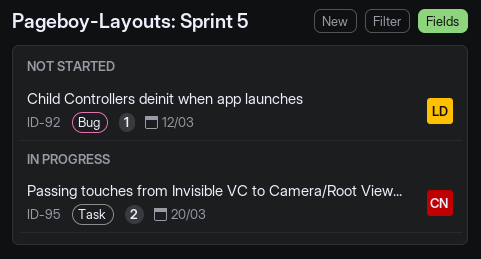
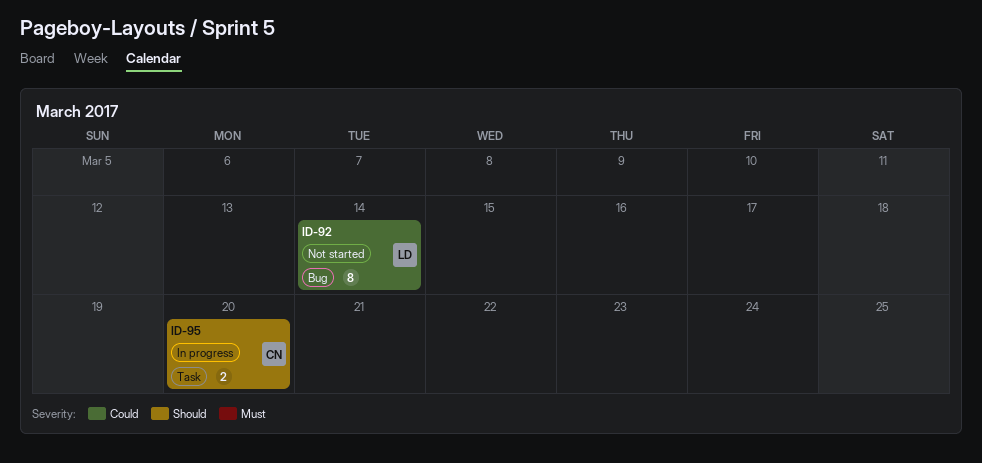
ID-92, estimate: 1 -> 8
ID-92, due: Mar 12 -> Mar 14

